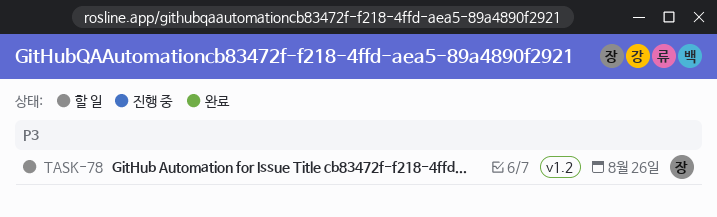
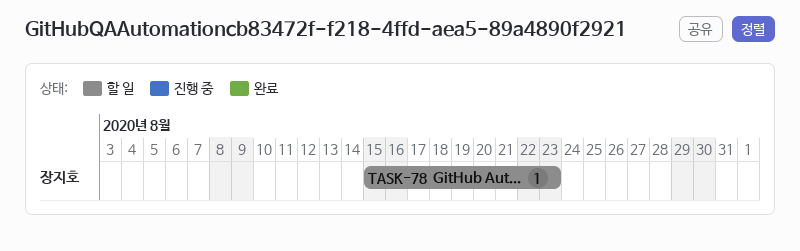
TASK-78, due: Aug 26 -> Aug 23

